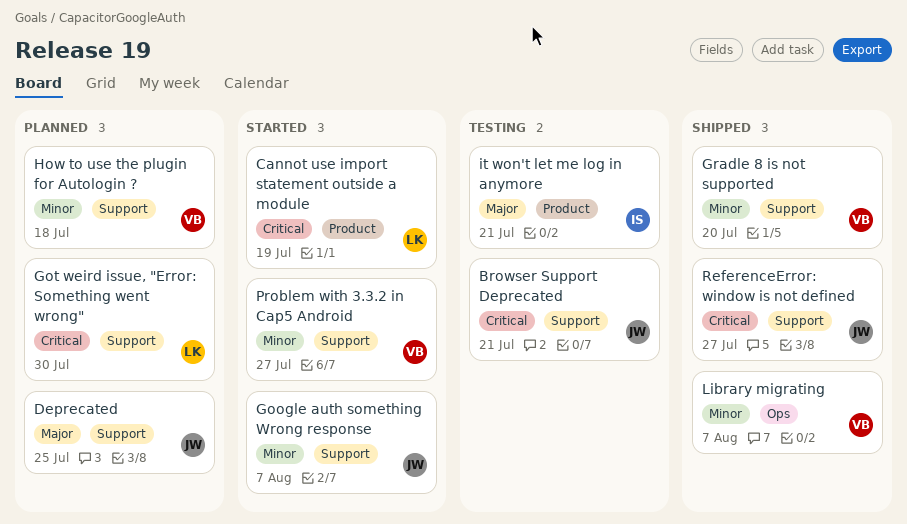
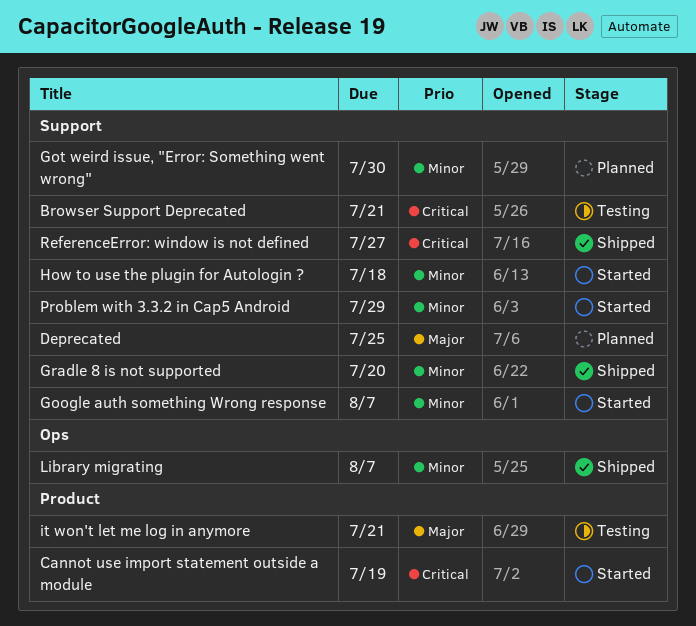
Got weird issue, "Error: Something went wrong", priority: Critical -> Minor
How to use the plugin for Autologin ?, status: Planned -> Started
Problem with 3.3.2 in Cap5 Android, due: Jul 27 -> Jul 29

